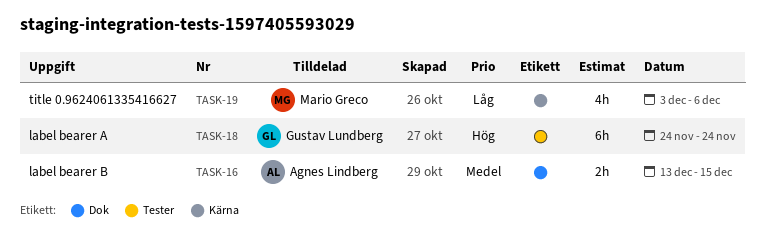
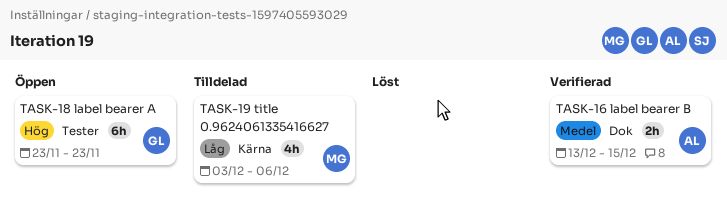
TASK-18, start: Nov 24 -> Nov 23
TASK-18, due: Nov 24 -> Nov 23

